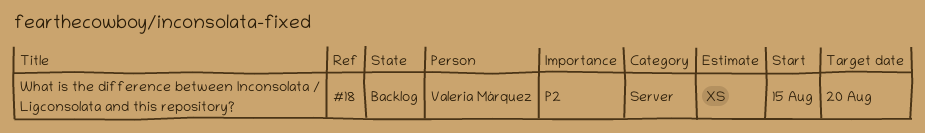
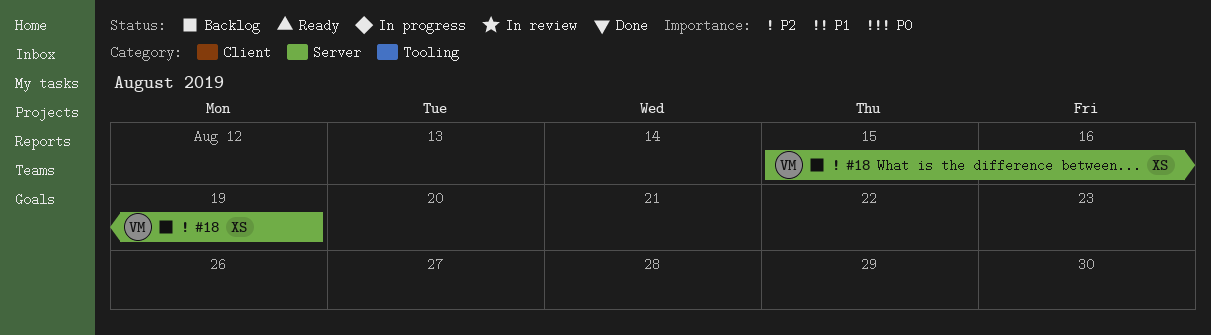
#18, due: Aug 20 -> Aug 19

